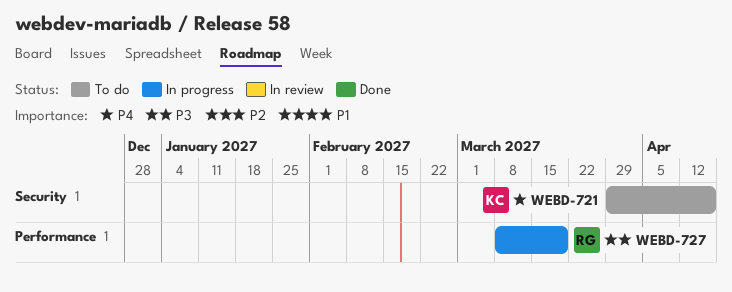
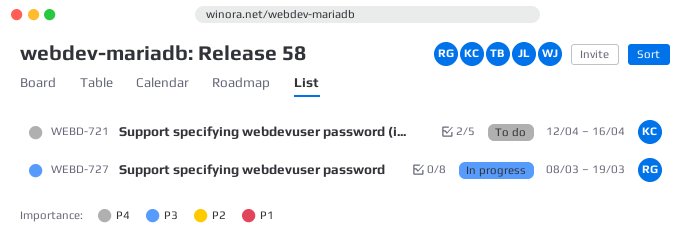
WEBD-721, start: Mar 29 -> Apr 12

